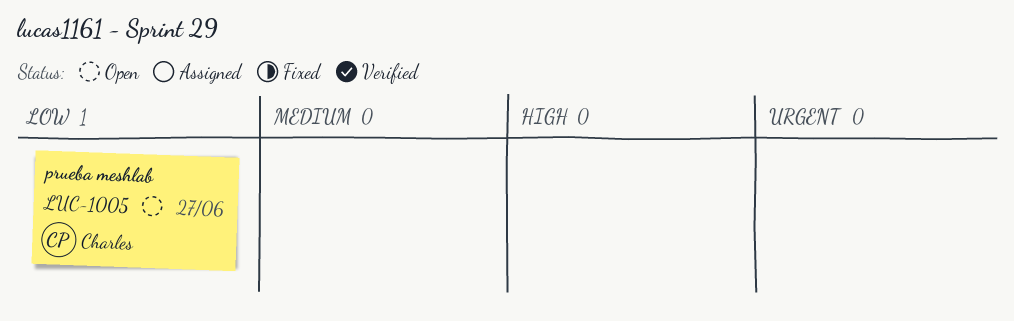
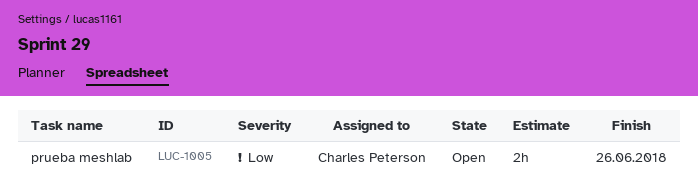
LUC-1005, due: Jun 27 -> Jun 26

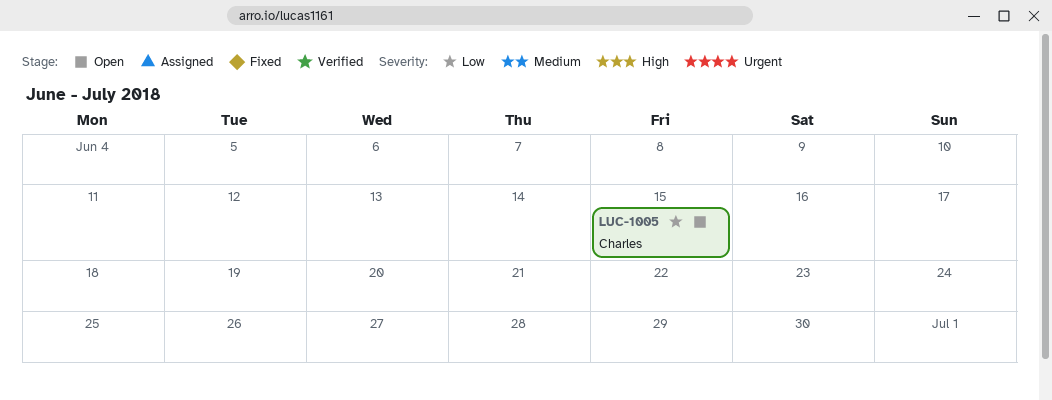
LUC-1005, due: Jun 26 -> Jun 15

